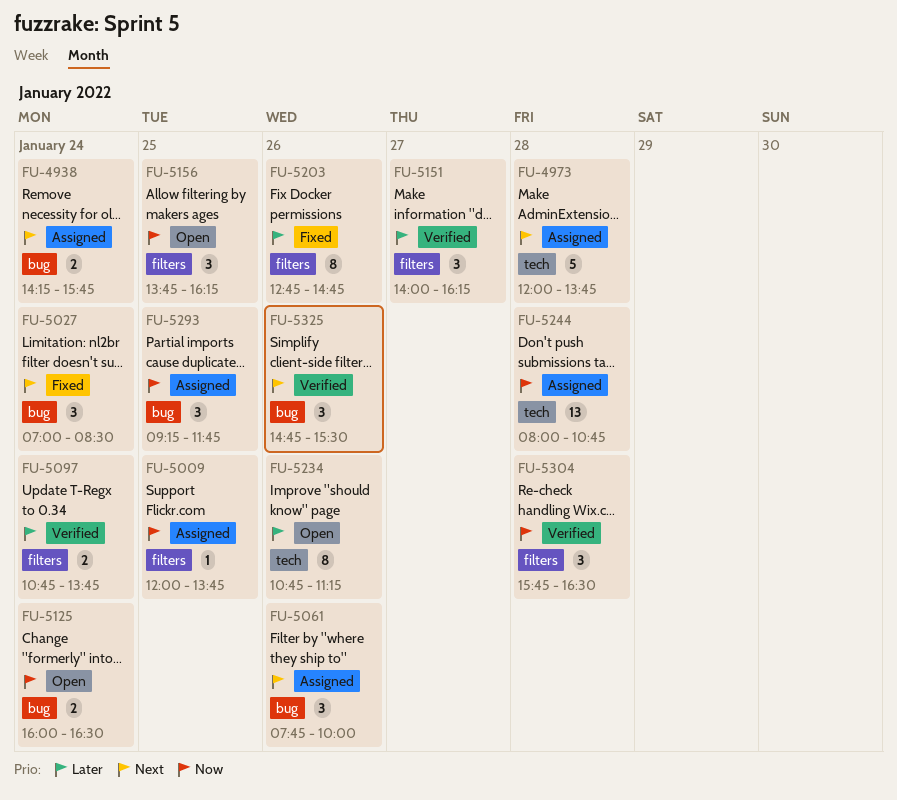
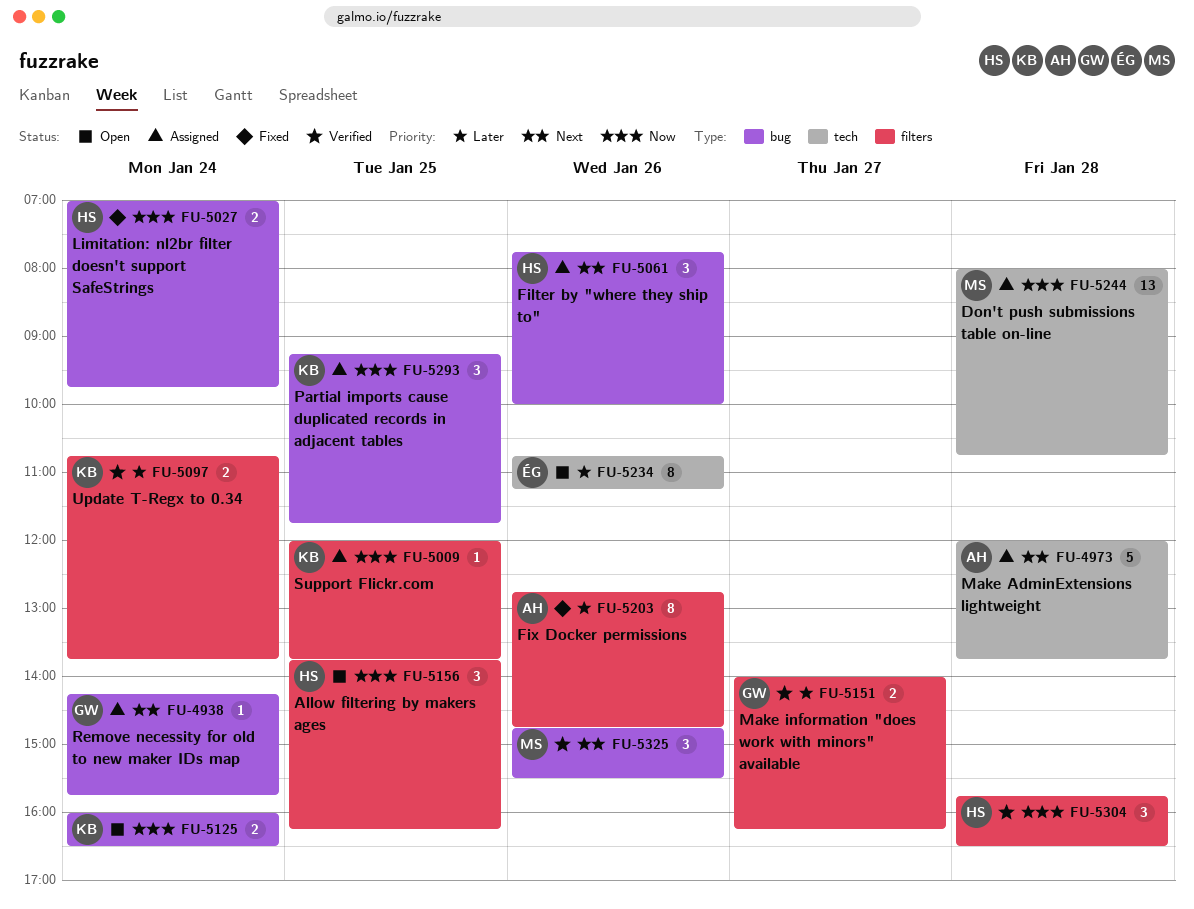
FU-4938, estimate: 2 -> 1
FU-5027, priority: Next -> Now
FU-5027, estimate: 3 -> 2
FU-5027, ends: 08:30 -> 09:45
FU-5151, estimate: 3 -> 2

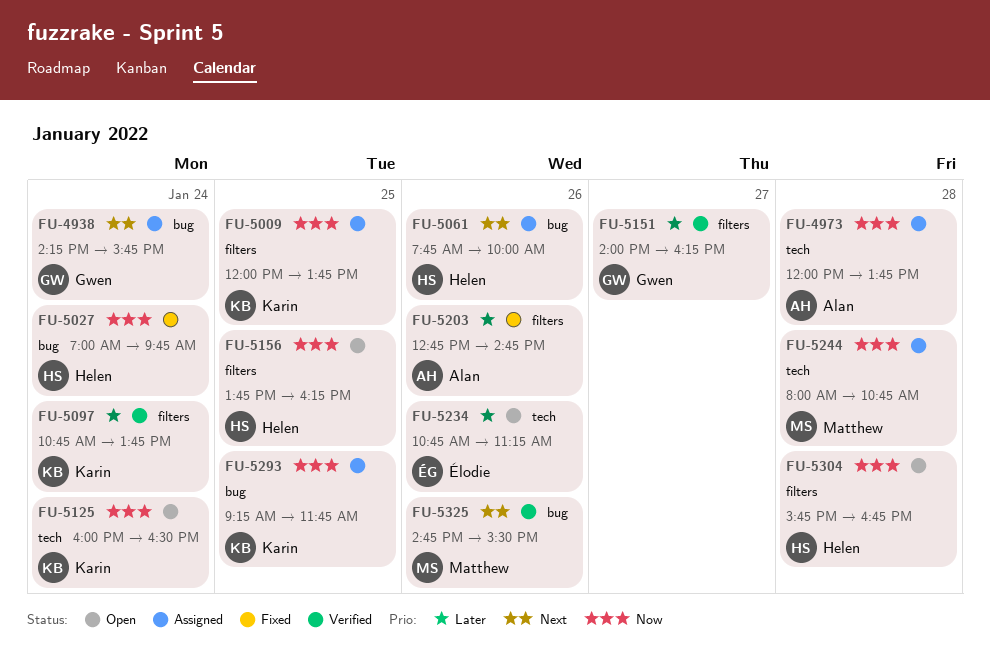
FU-4973, priority: Next -> Now
FU-5125, label: bug -> tech
FU-5304, status: Verified -> Open
FU-5304, ends: 16:30 -> 16:45

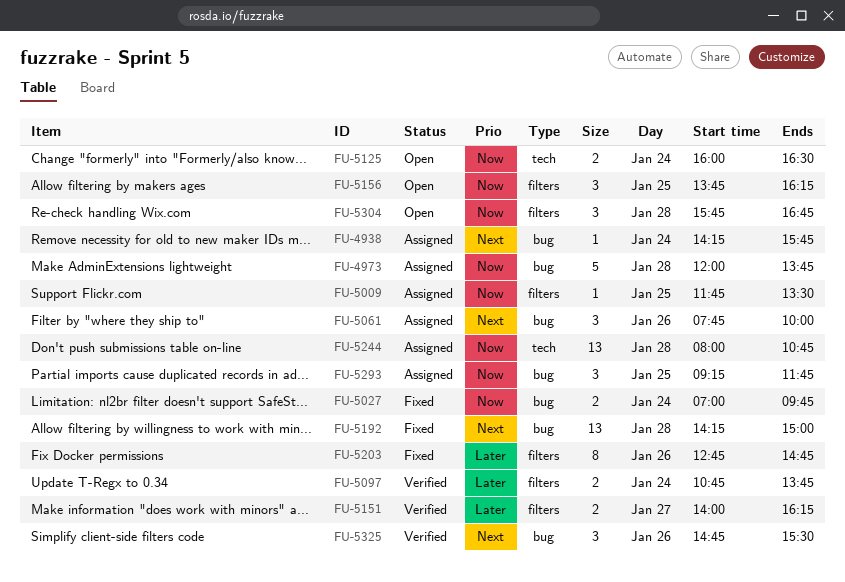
FU-4973, label: tech -> bug
FU-5009, begins: 12:00 -> 11:45
FU-5009, ends: 13:45 -> 13:30
FU-5192: none -> present
FU-5234: present -> none

